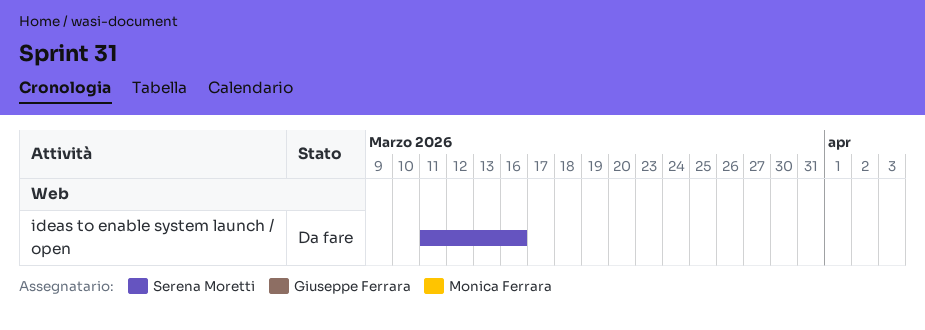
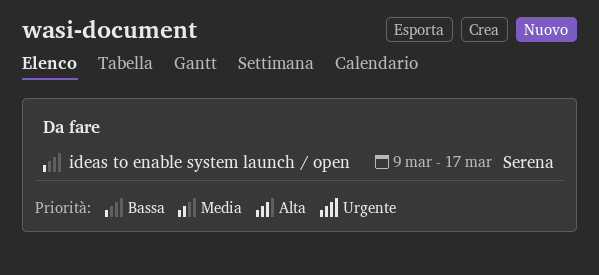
ideas to enable system launch / open, start: Mar 11 -> Mar 9
ideas to enable system launch / open, due: Mar 16 -> Mar 17

